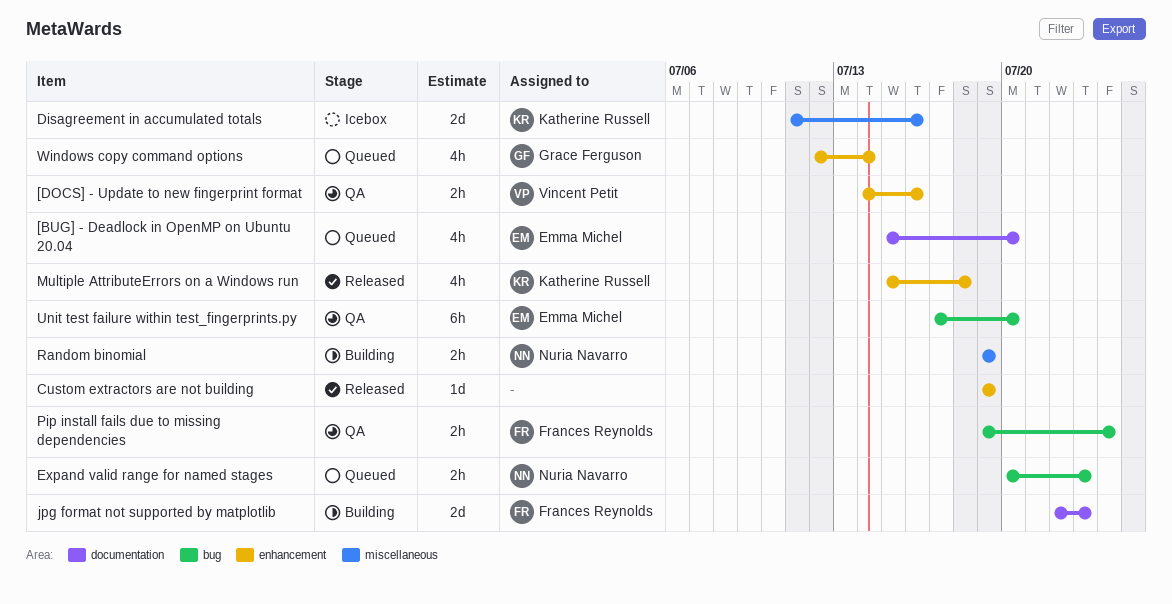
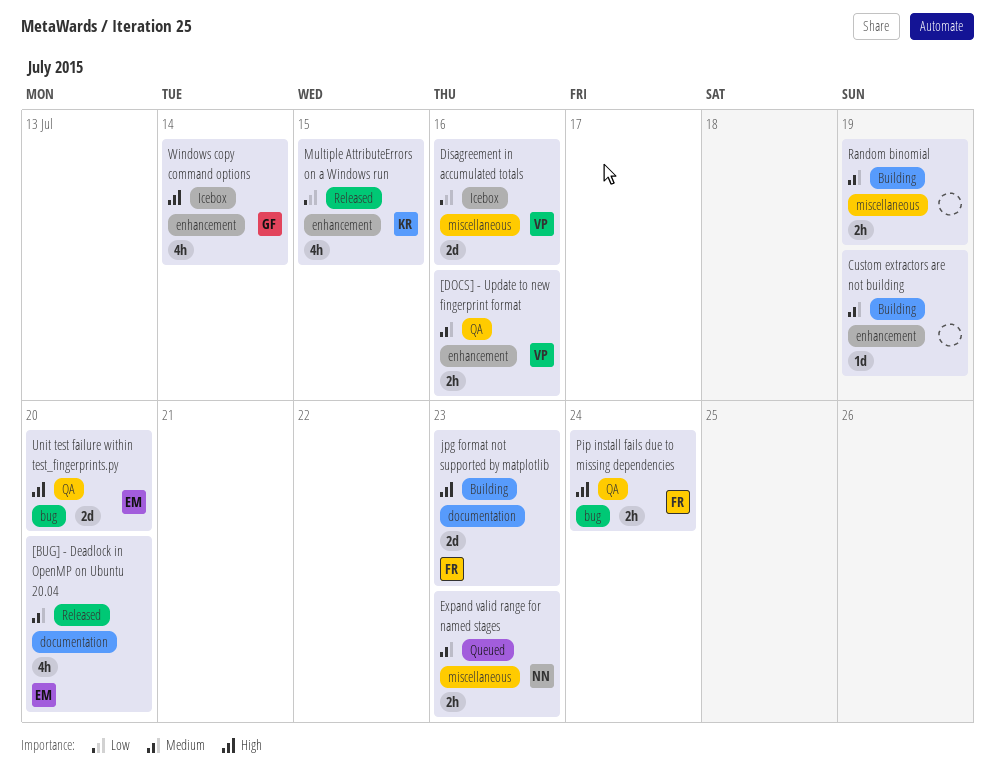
[BUG] - Deadlock in OpenMP on Ubuntu 20.04, status: Queued -> Released
Custom extractors are not building, status: Released -> Building
Disagreement in accumulated totals, owner: Katherine Russell -> Vincent Petit
Expand valid range for named stages, label: bug -> miscellaneous
Multiple AttributeErrors on a Windows run, due: Jul 18 -> Jul 15
Random binomial, owner: Nuria Navarro -> none
Unit test failure within test_fingerprints.py, estimate: 6h -> 2d
Windows copy command options, status: Queued -> Icebox

